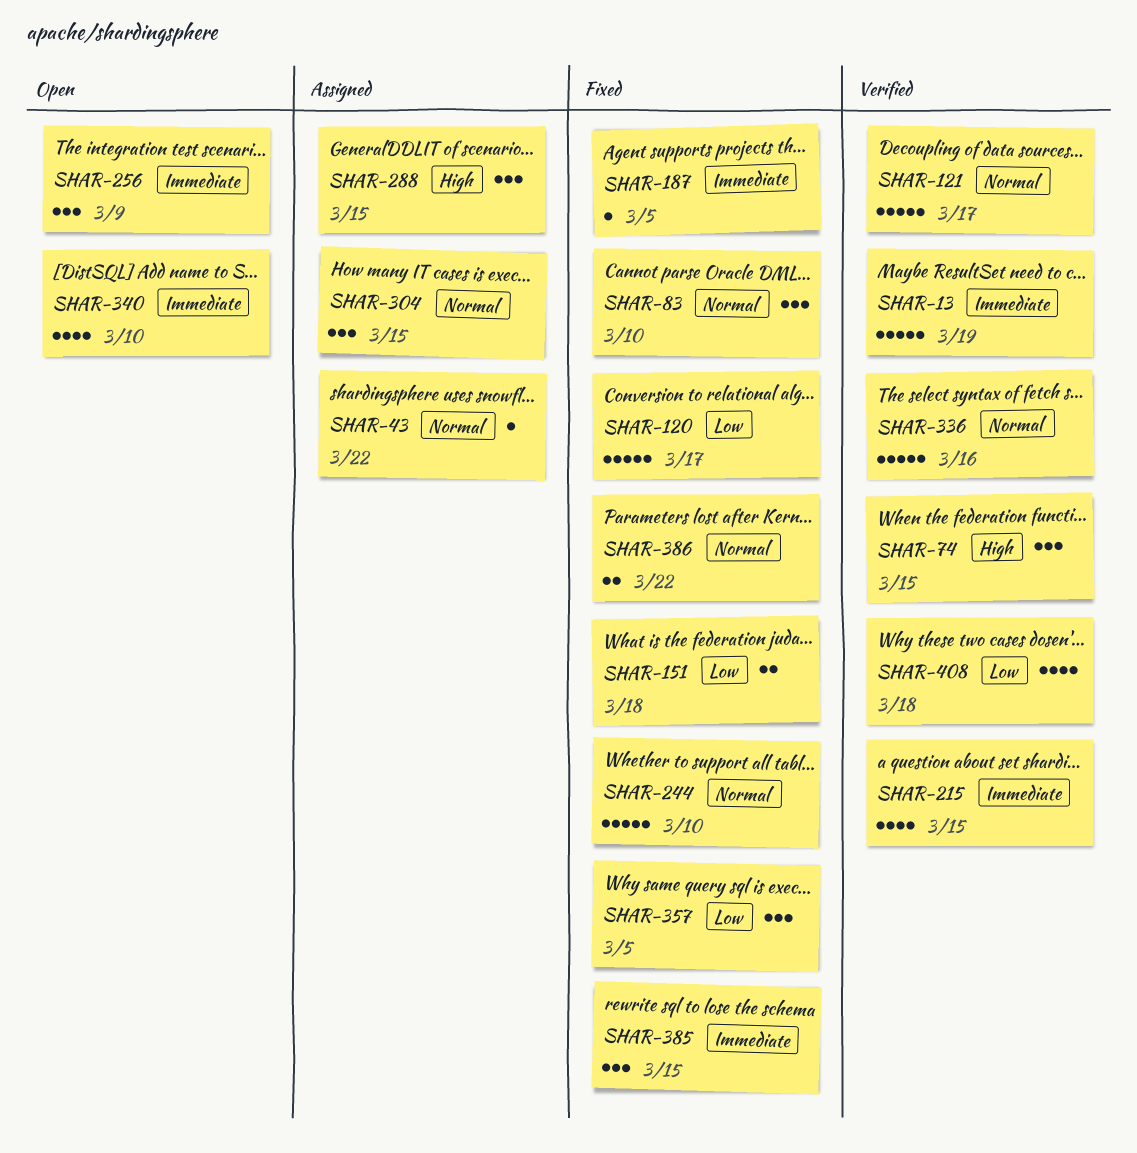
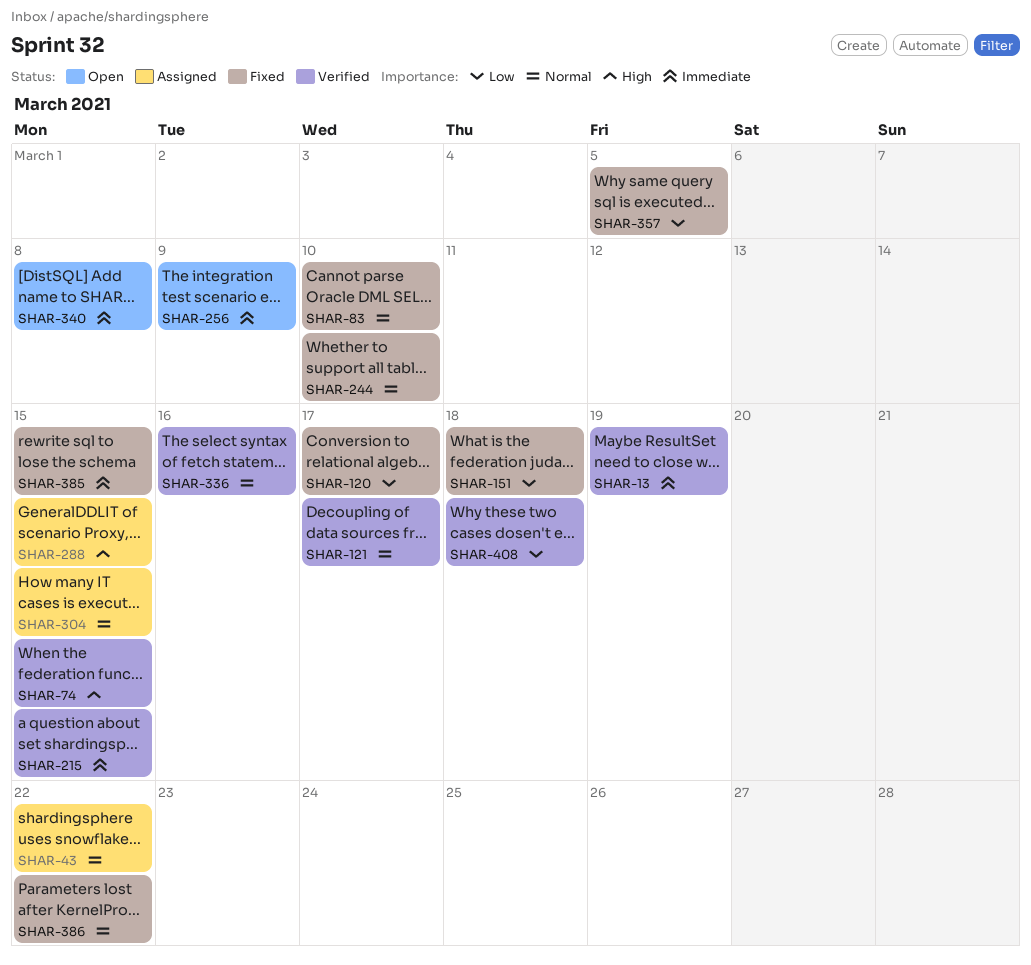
SHAR-187: present -> none
SHAR-340, due: Mar 10 -> Mar 8

